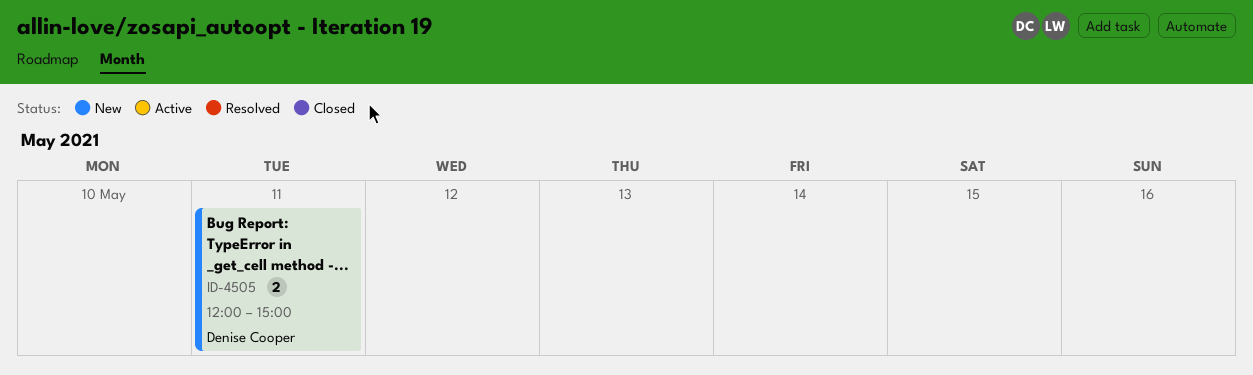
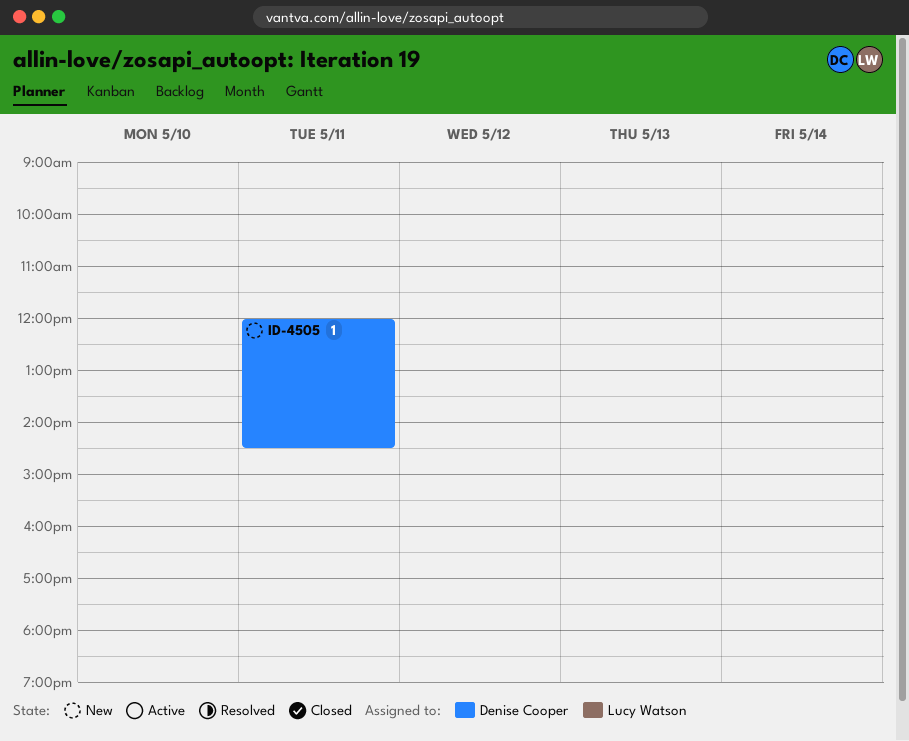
ID-4505, estimate: 2 -> 1
ID-4505, ends: 15:00 -> 14:30

